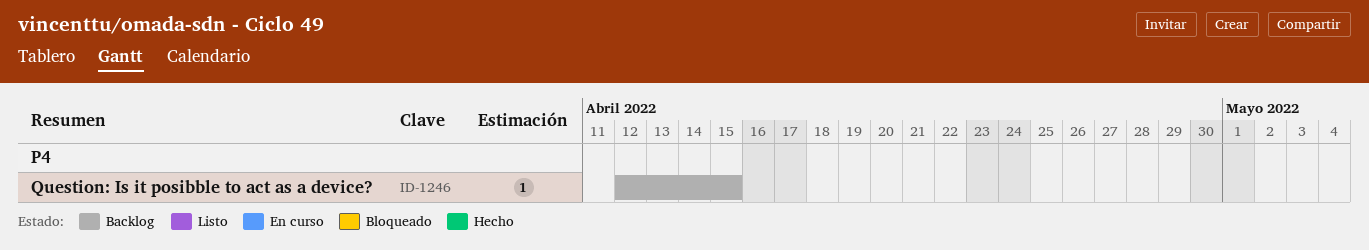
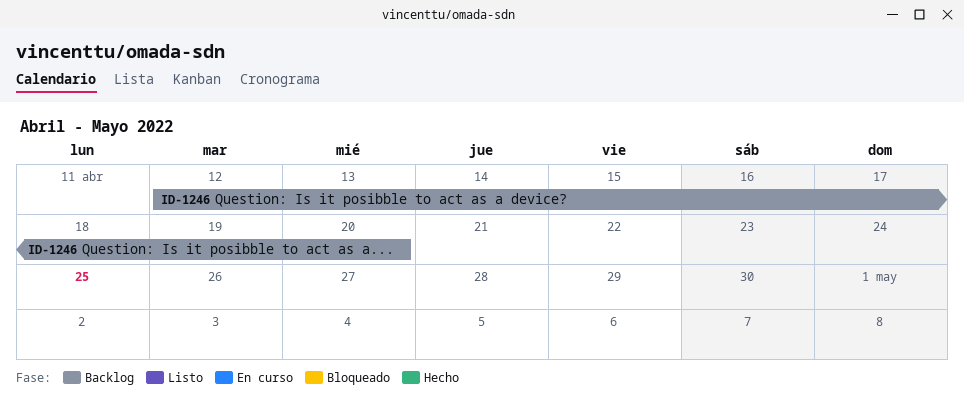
ID-1246, due: Apr 15 -> Apr 20

